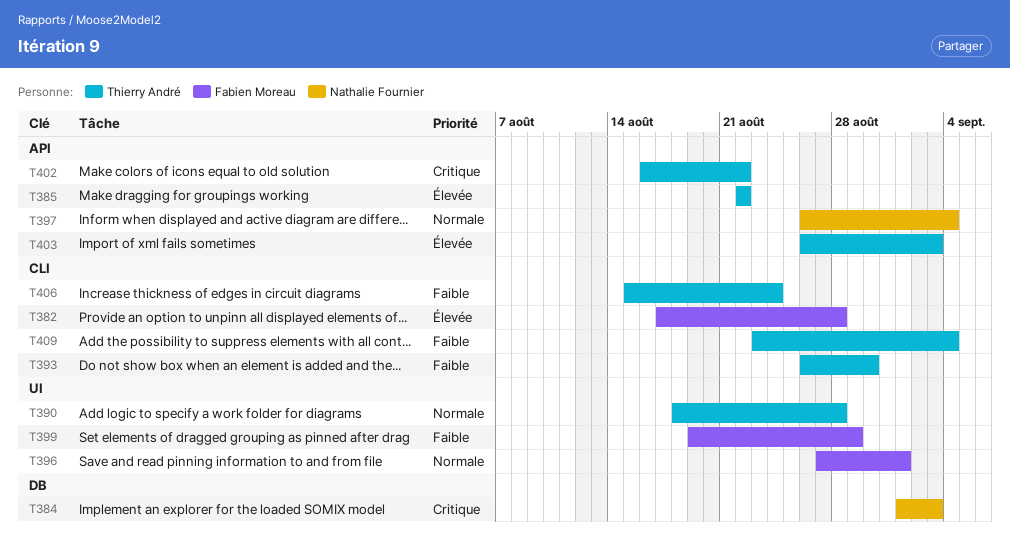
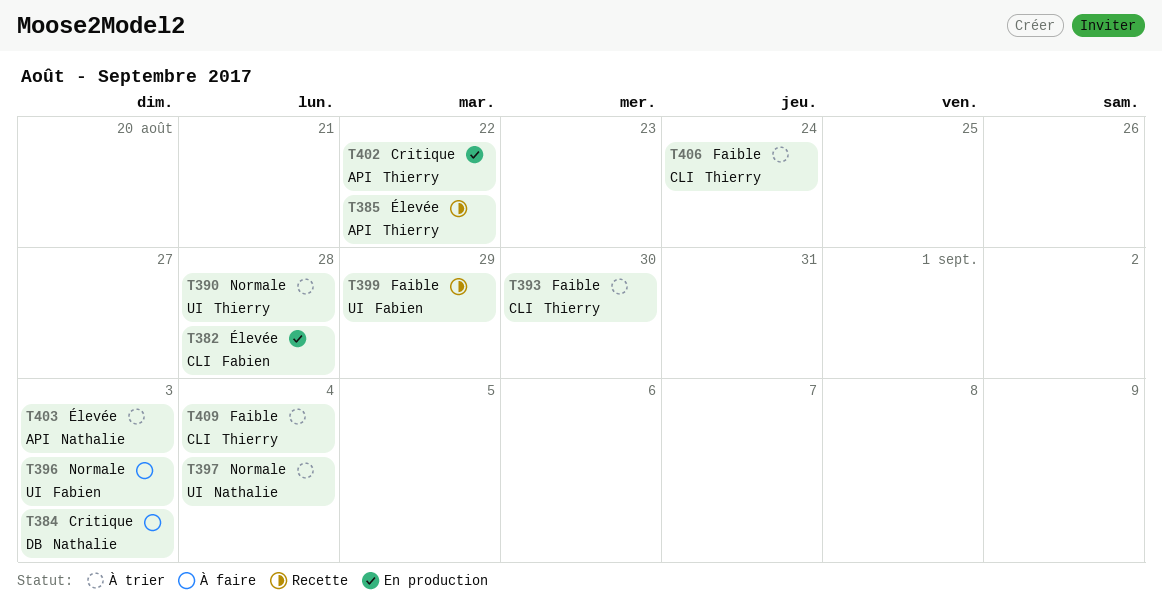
T396, due: Sep 1 -> Sep 3
T397, label: API -> UI
T403, owner: Thierry André -> Nathalie Fournier

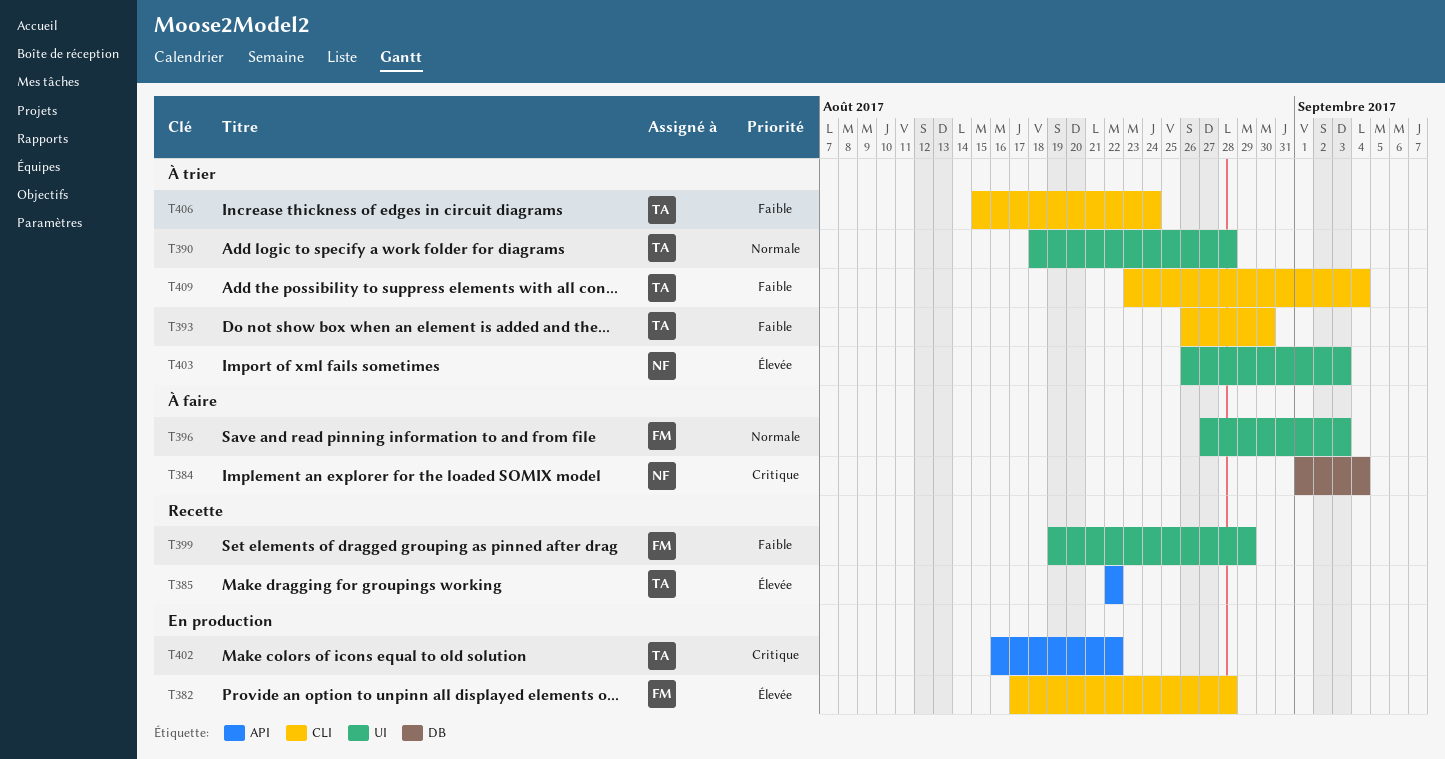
T384, due: Sep 3 -> Sep 4
T397: present -> none
T403, label: API -> UI

